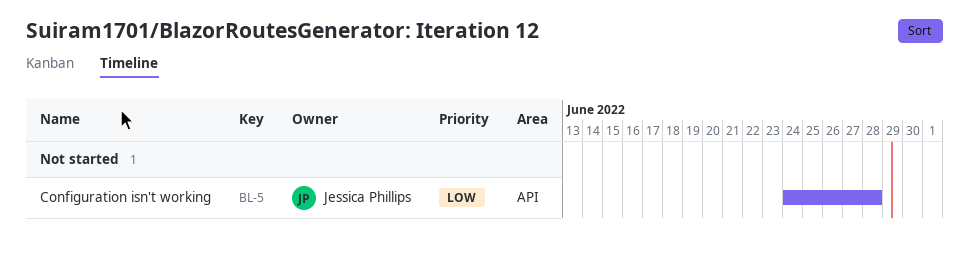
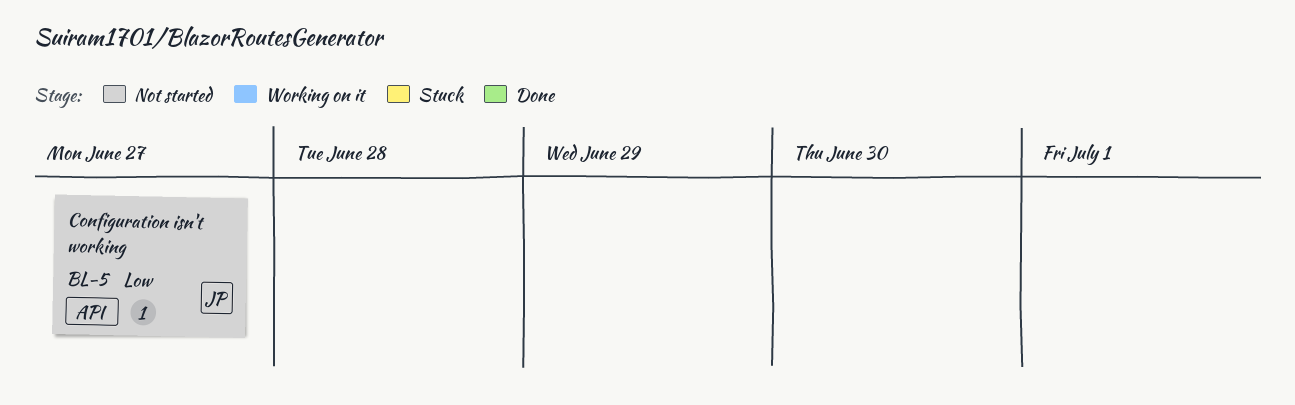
BL-5, due: Jun 28 -> Jun 27

